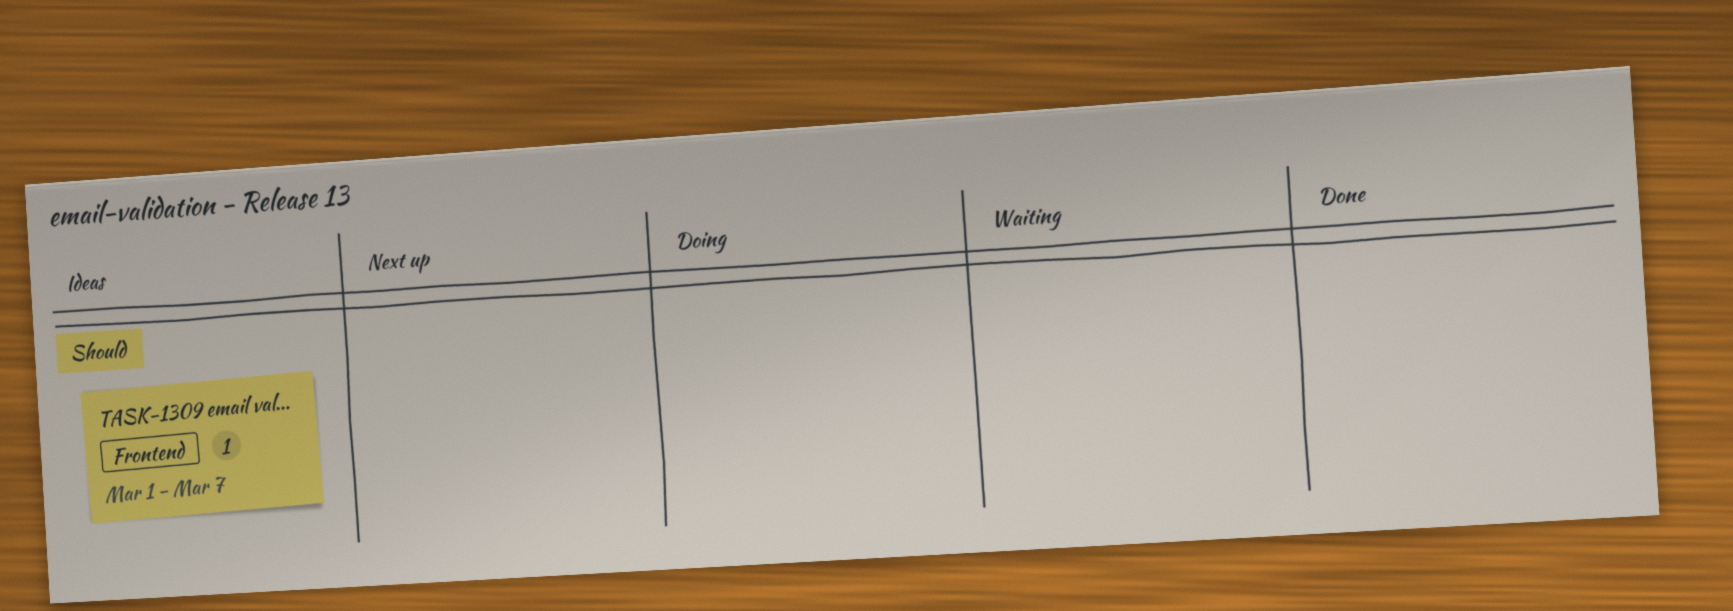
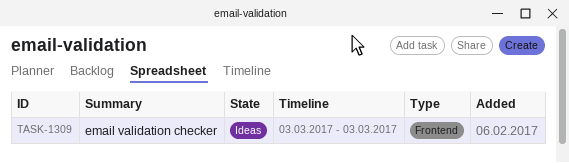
TASK-1309, start: Mar 1 -> Mar 3
TASK-1309, due: Mar 7 -> Mar 3

